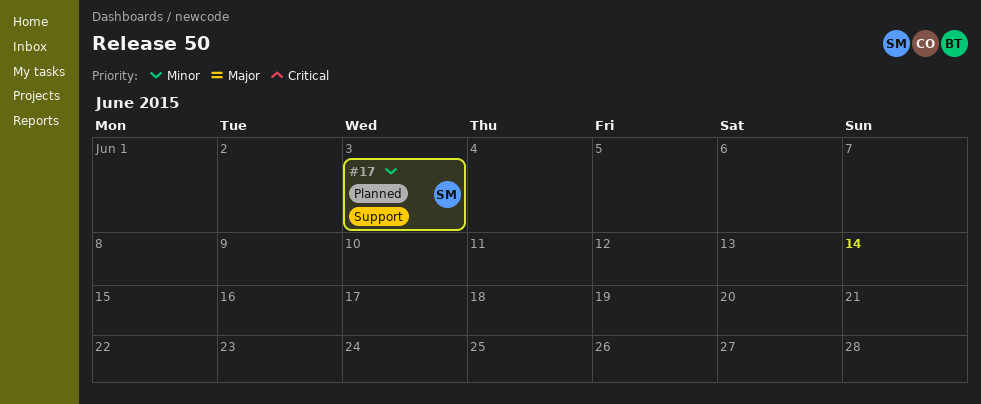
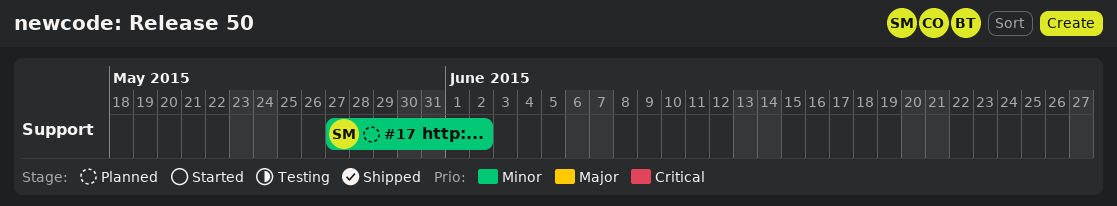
#17, due: Jun 3 -> Jun 2

